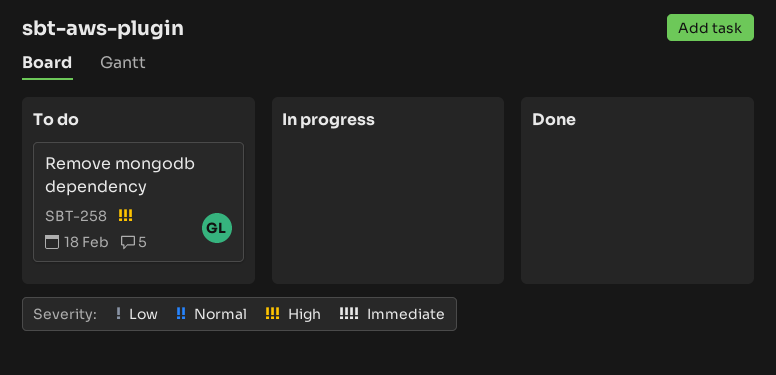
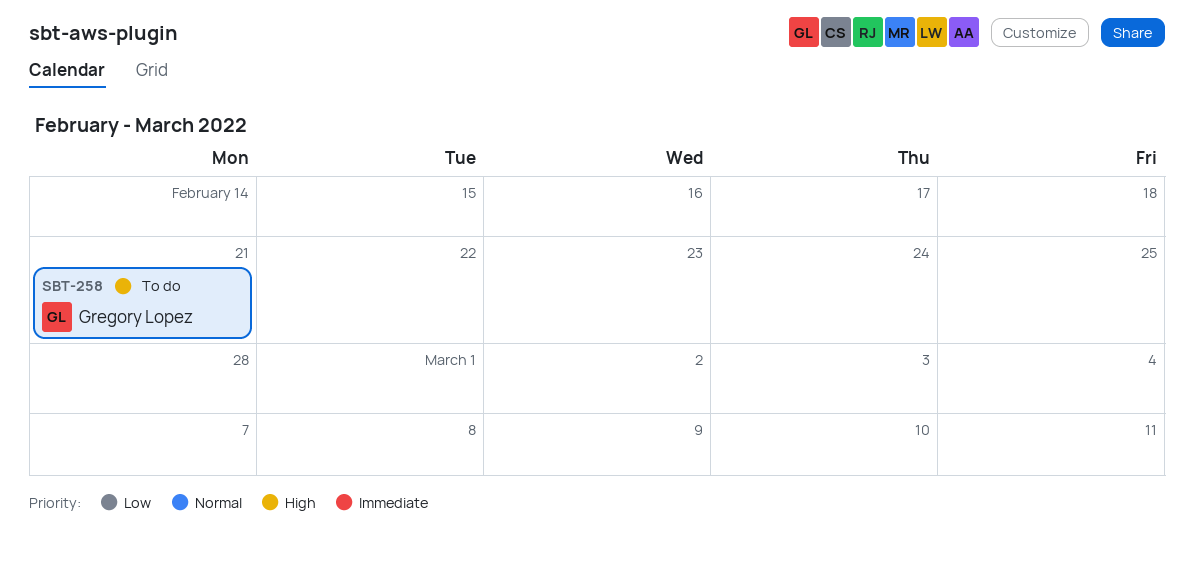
SBT-258, due: Feb 18 -> Feb 21

